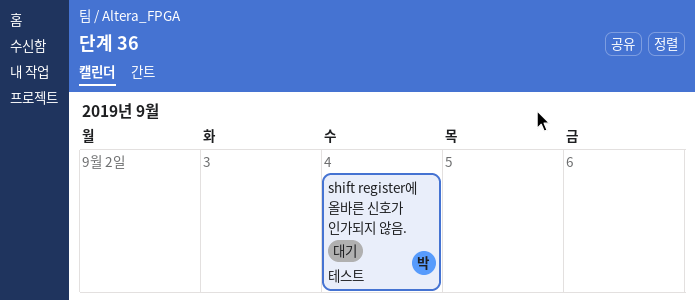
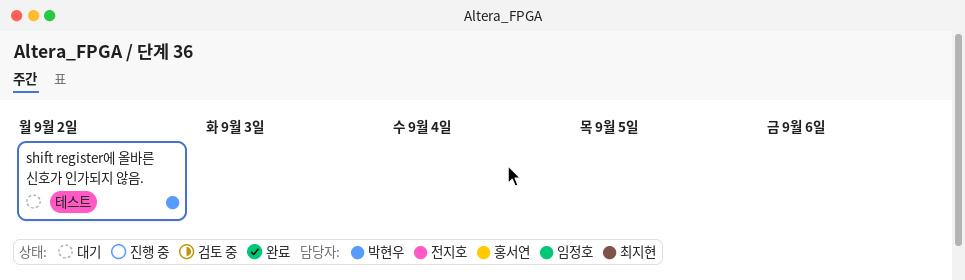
shift register에 올바른 신호가 인가되지 않음., due: Sep 4 -> Sep 2

